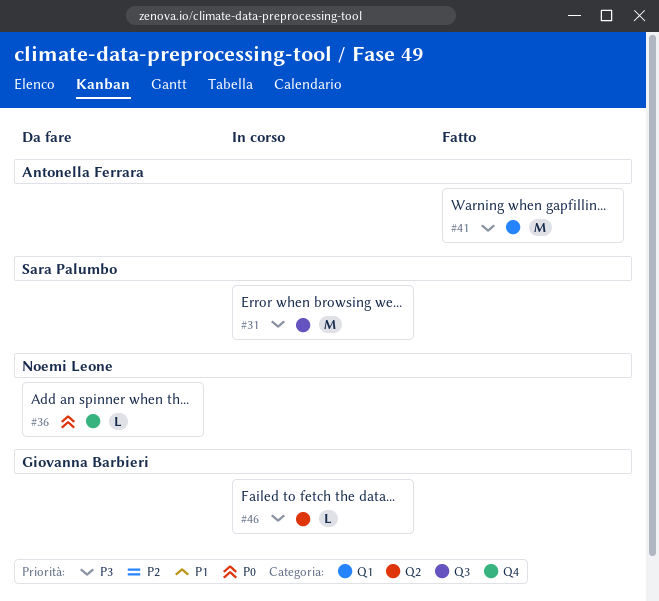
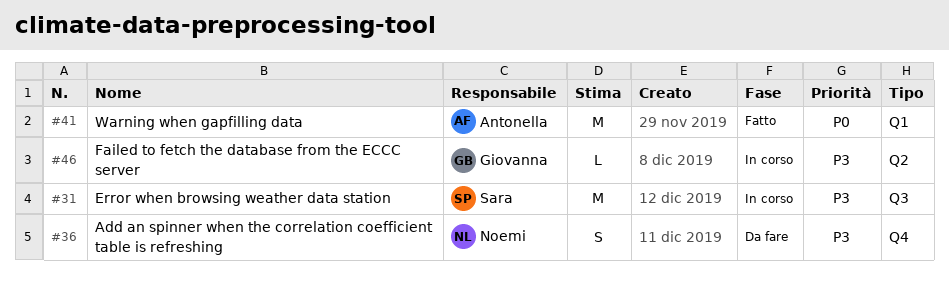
#36, priority: P0 -> P3
#36, estimate: L -> S
#41, priority: P3 -> P0

